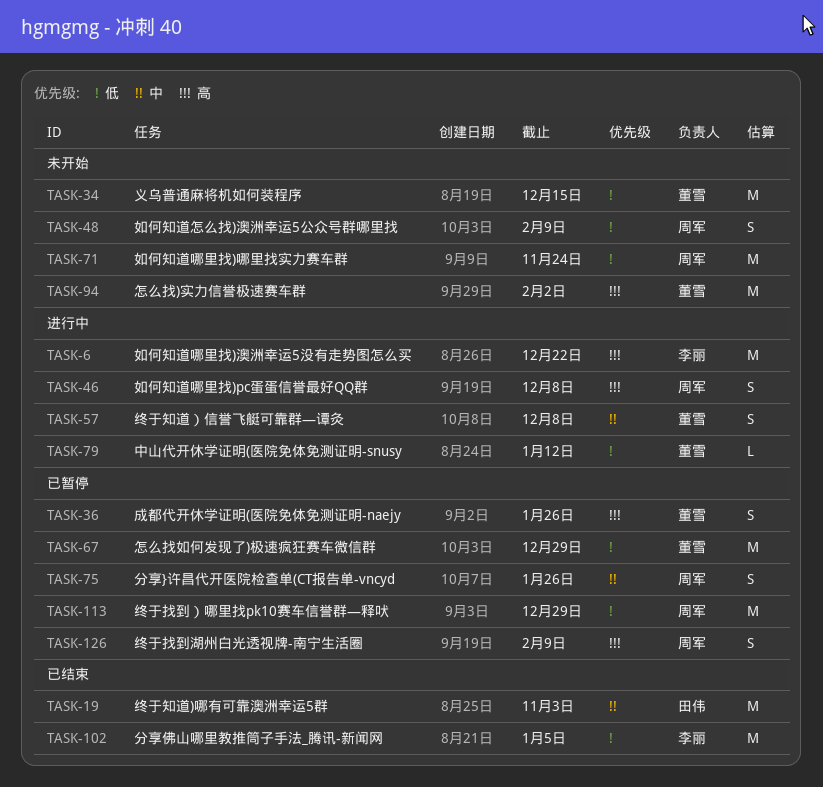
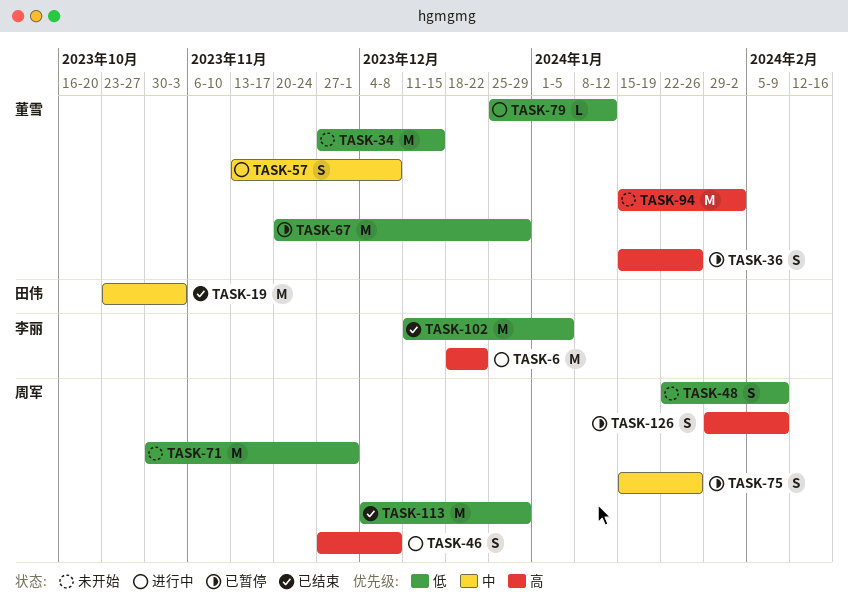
TASK-71, due: Nov 24 -> Dec 1
TASK-113, status: 已暂停 -> 已结束

